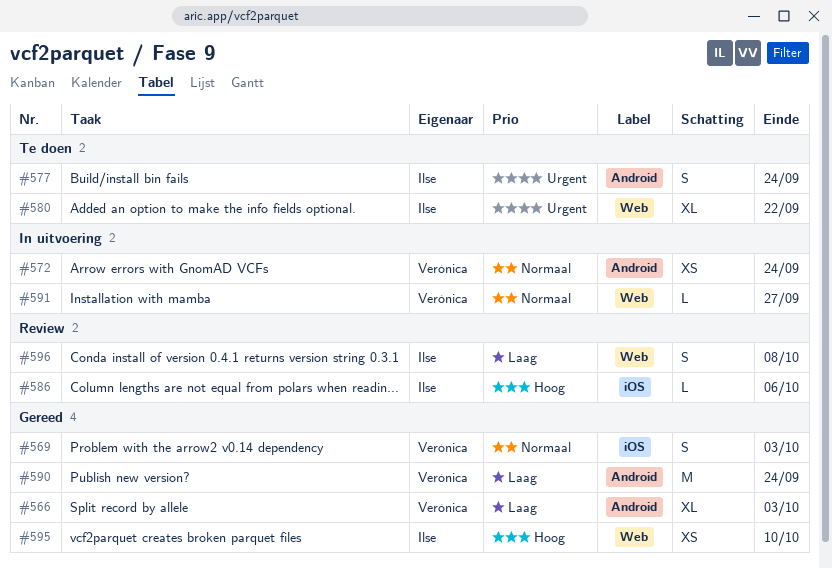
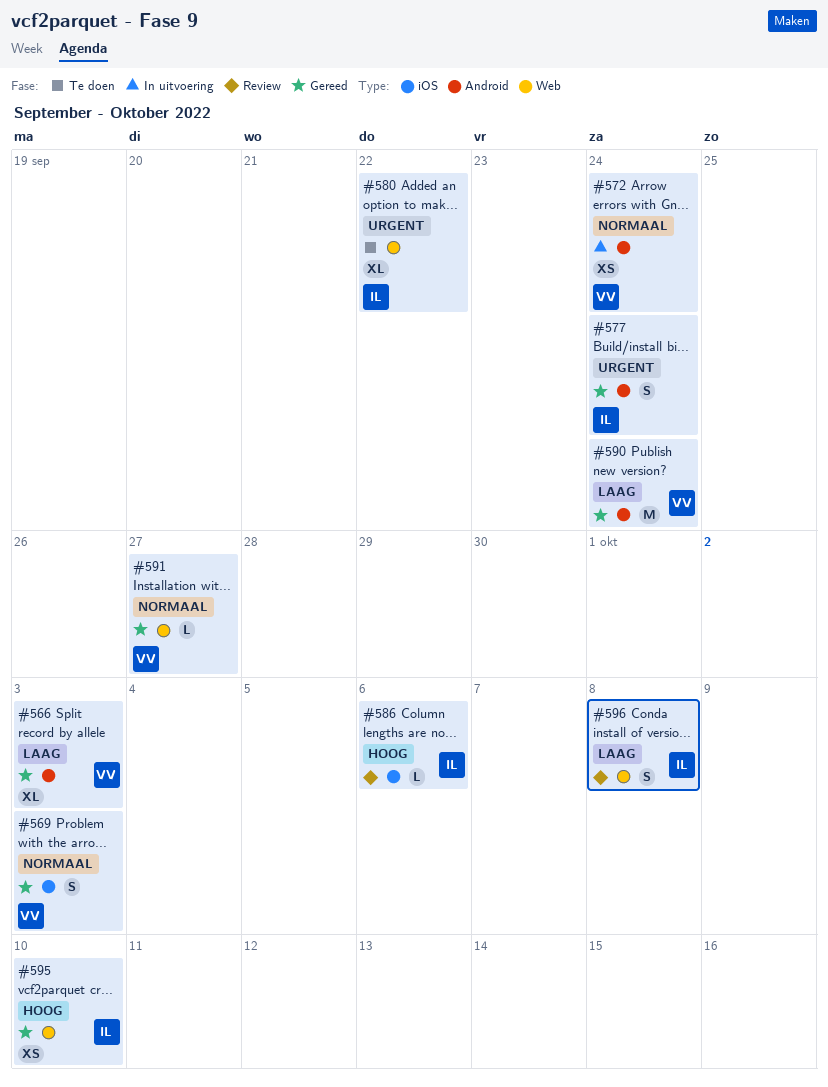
#577, status: Te doen -> Gereed
#591, status: In uitvoering -> Gereed

